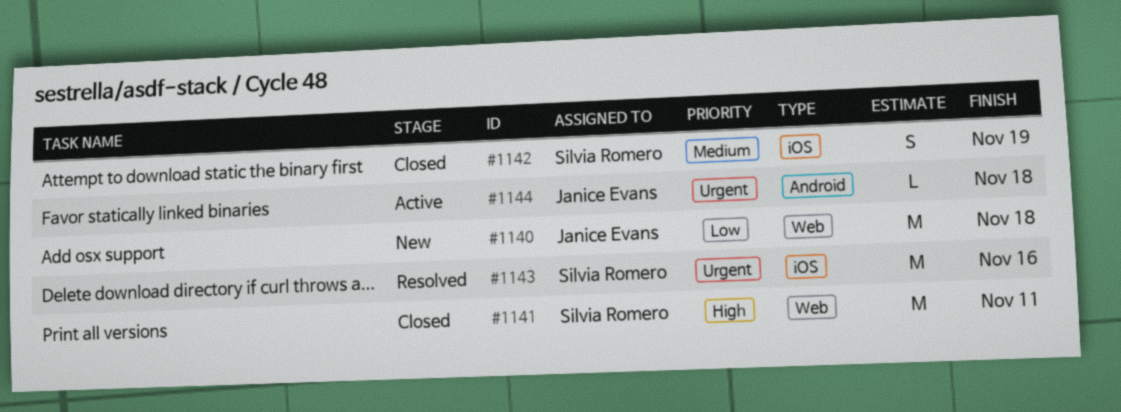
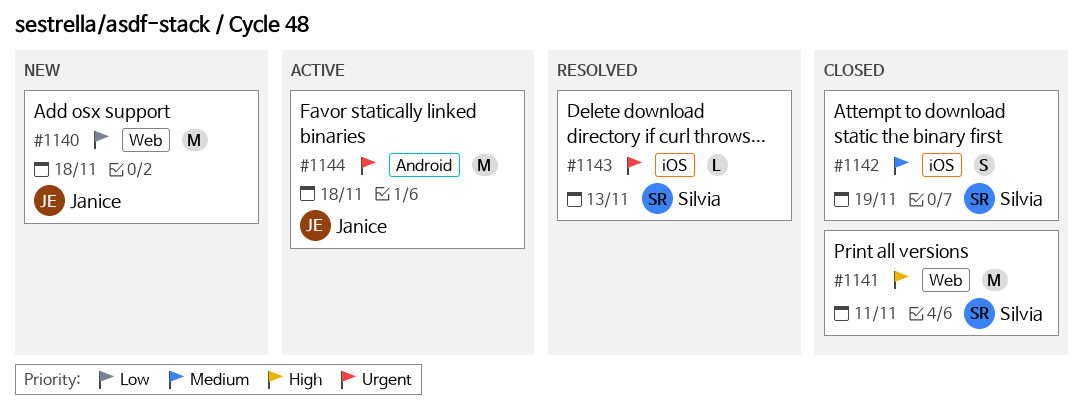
#1143, estimate: M -> L
#1143, due: Nov 16 -> Nov 13
#1144, estimate: L -> M

